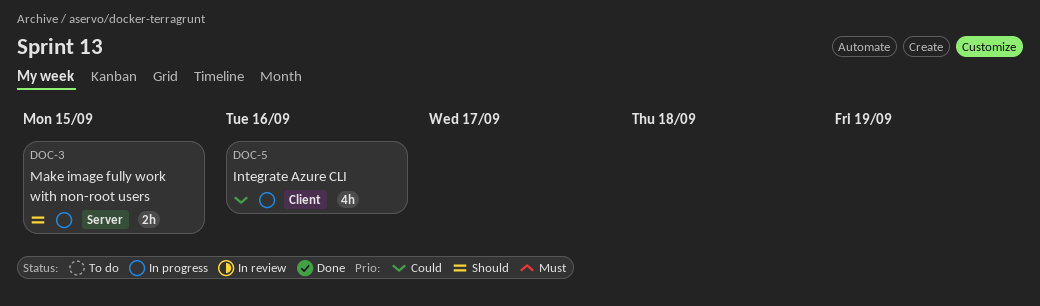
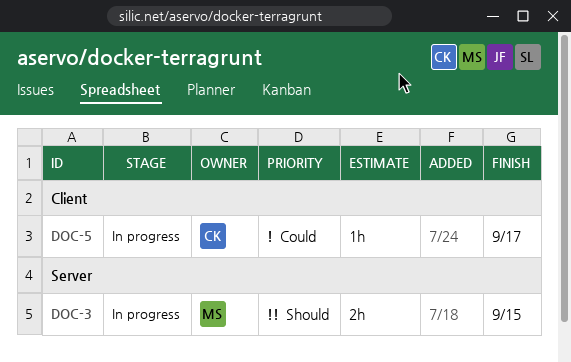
DOC-5, estimate: 4h -> 1h
DOC-5, due: Sep 16 -> Sep 17

